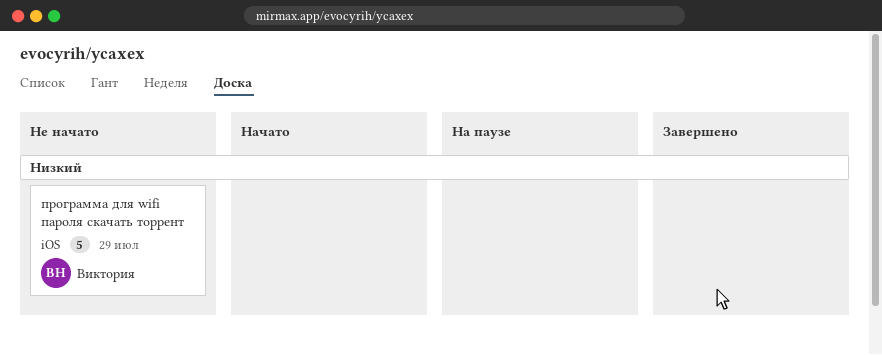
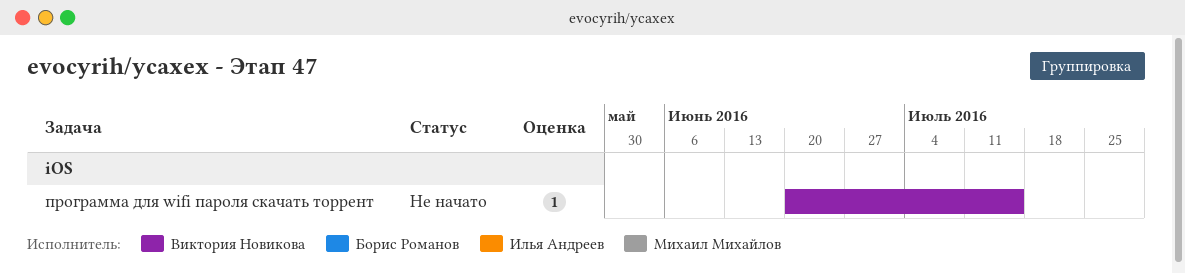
программа для wifi пароля скачать торрент, estimate: 5 -> 1
программа для wifi пароля скачать торрент, due: Jul 29 -> Jul 15

